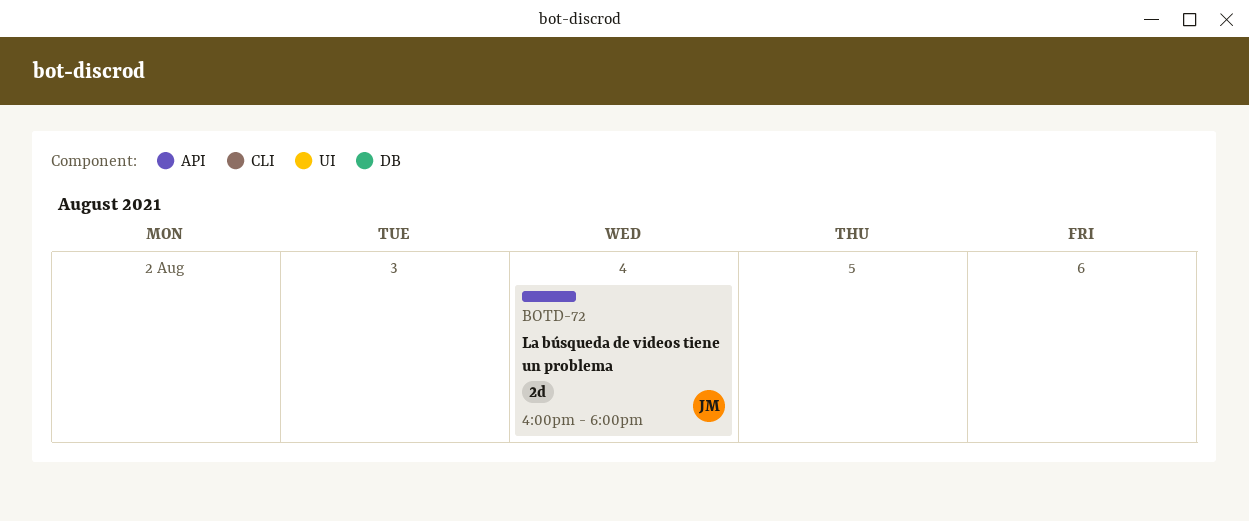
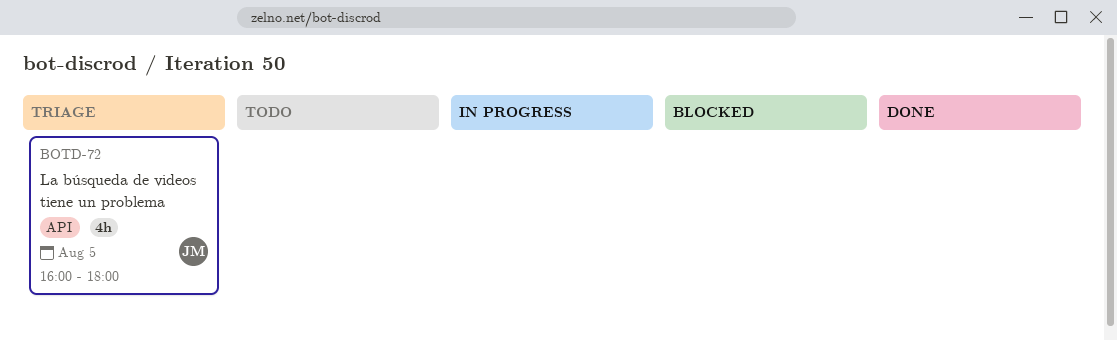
BOTD-72, estimate: 2d -> 4h
BOTD-72, day: Aug 4 -> Aug 5

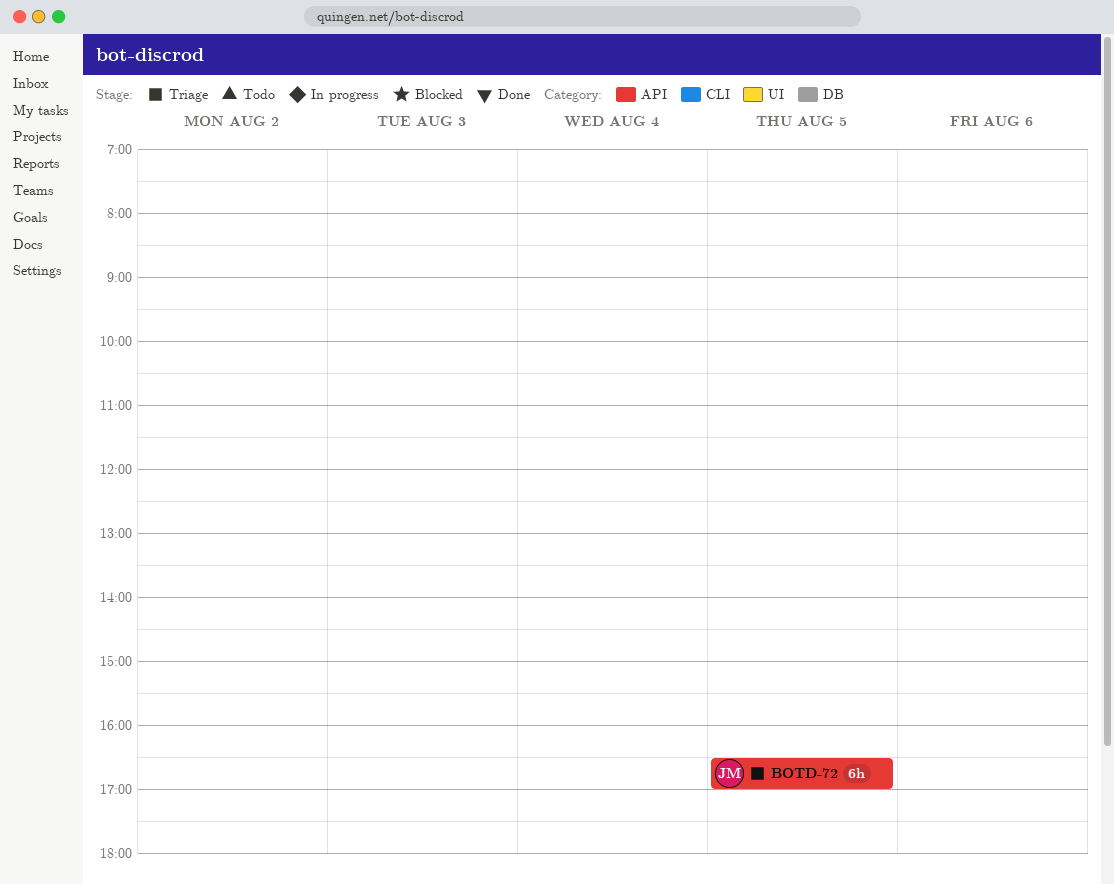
BOTD-72, estimate: 4h -> 6h
BOTD-72, begins: 16:00 -> 16:30
BOTD-72, ends: 18:00 -> 17:00

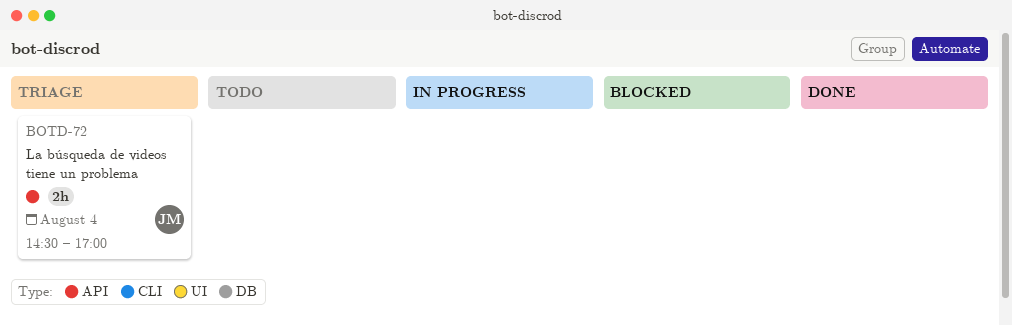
BOTD-72, estimate: 6h -> 2h
BOTD-72, day: Aug 5 -> Aug 4
BOTD-72, begins: 16:30 -> 14:30

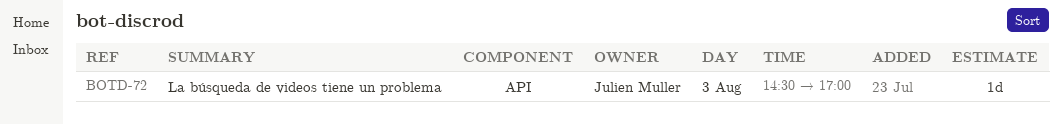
BOTD-72, estimate: 2h -> 1d
BOTD-72, day: Aug 4 -> Aug 3

